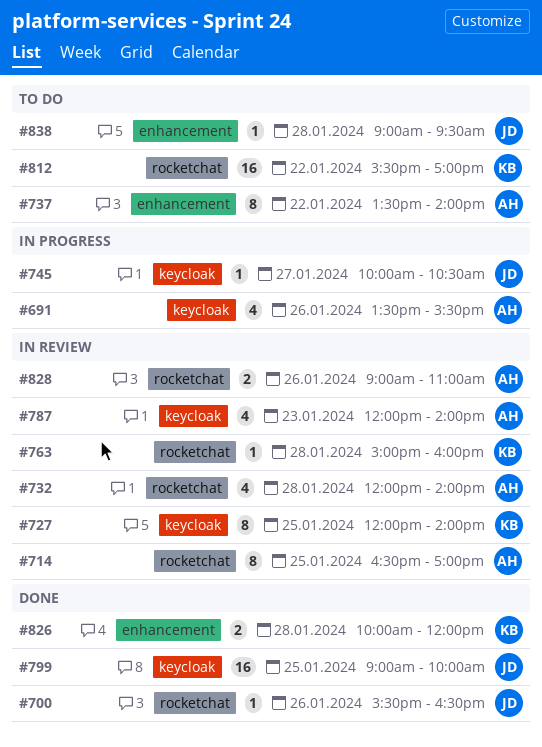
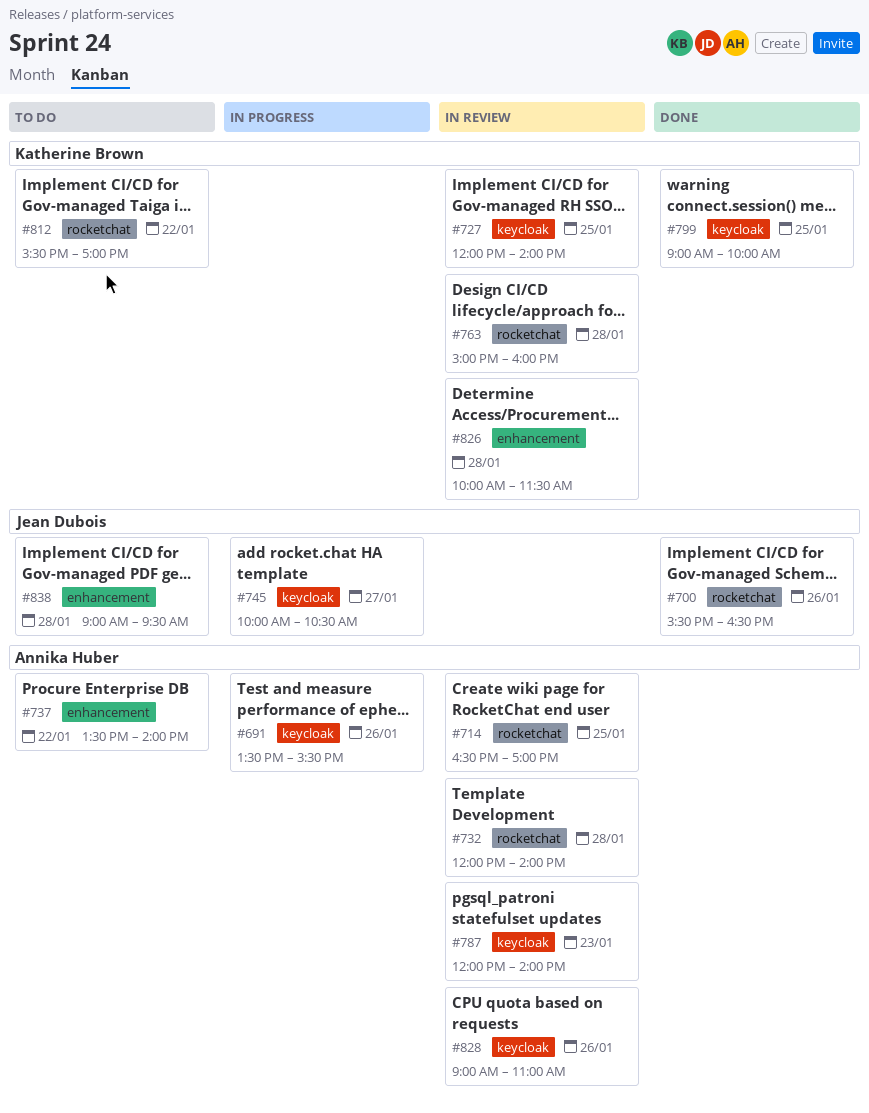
#799, owner: Jean Dubois -> Katherine Brown
#826, status: Done -> In review
#826, ends: 12:00 -> 11:30
#828, label: rocketchat -> keycloak

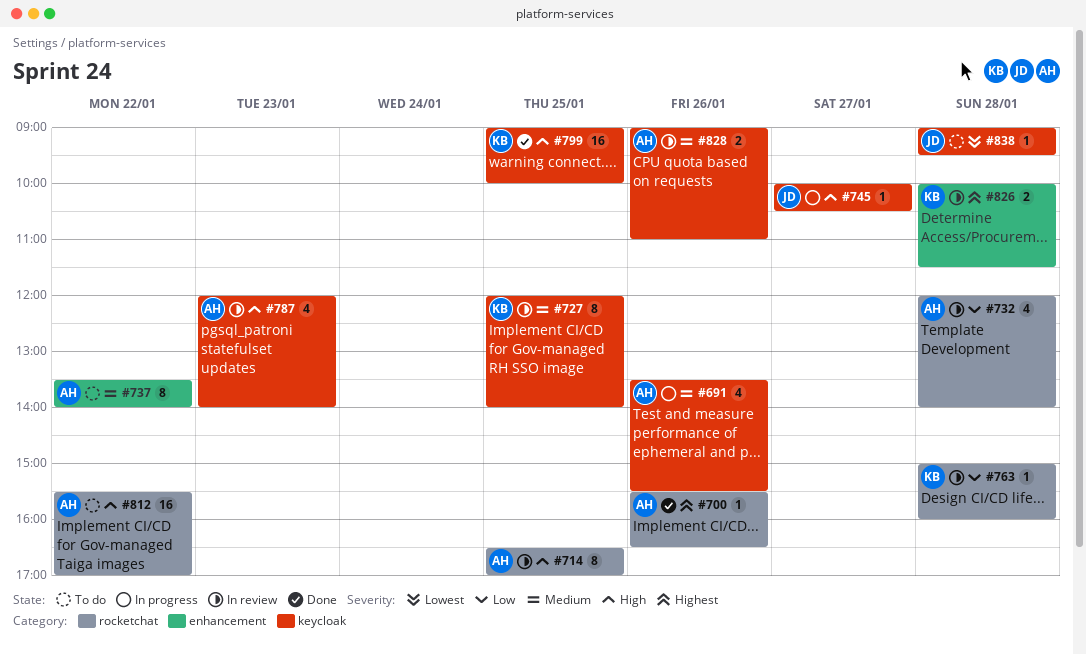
#700, owner: Jean Dubois -> Annika Huber
#812, owner: Katherine Brown -> Annika Huber
#838, label: enhancement -> keycloak

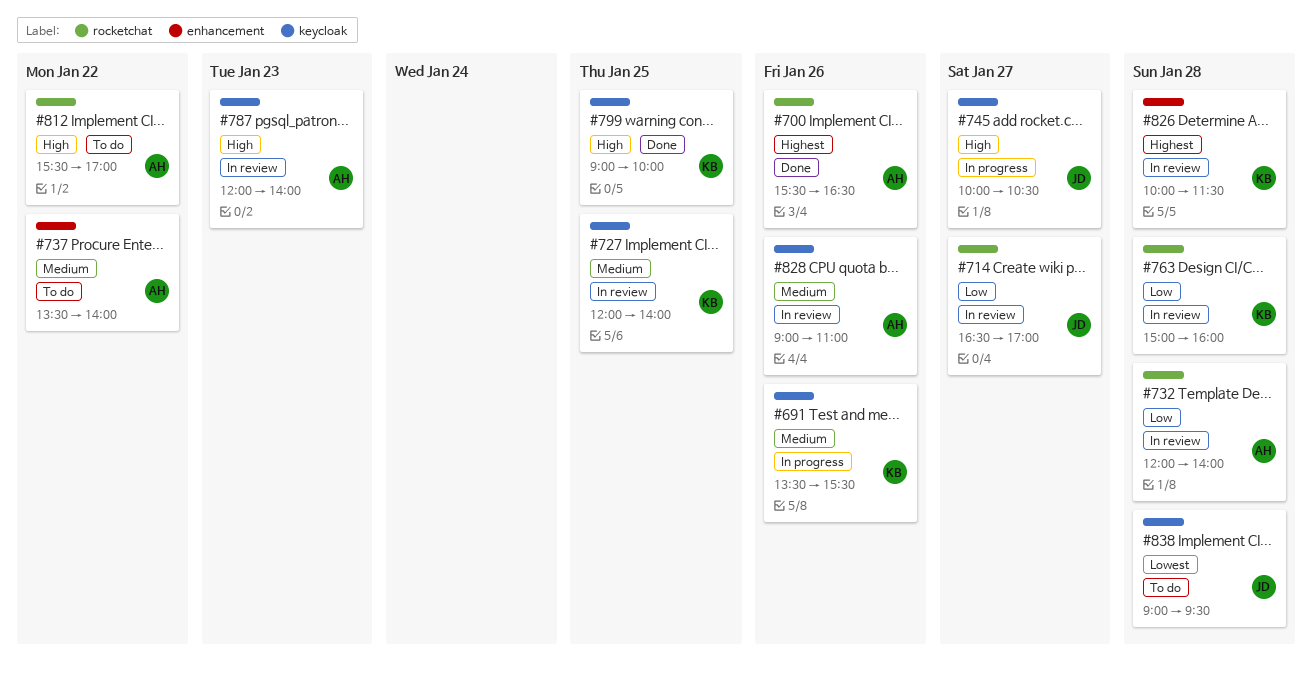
#691, owner: AH -> KB
#714, owner: AH -> JD
#714, priority: High -> Low
#714, day: Jan 25 -> Jan 27

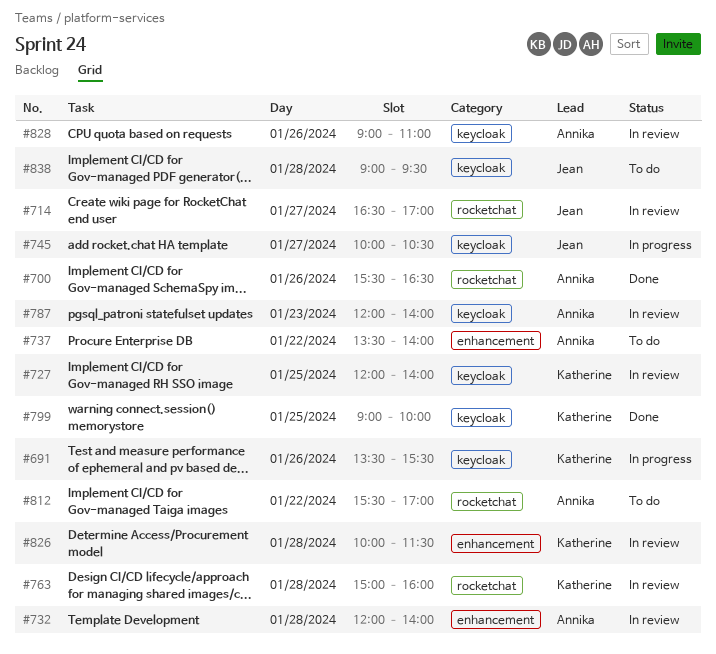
#732, label: rocketchat -> enhancement

